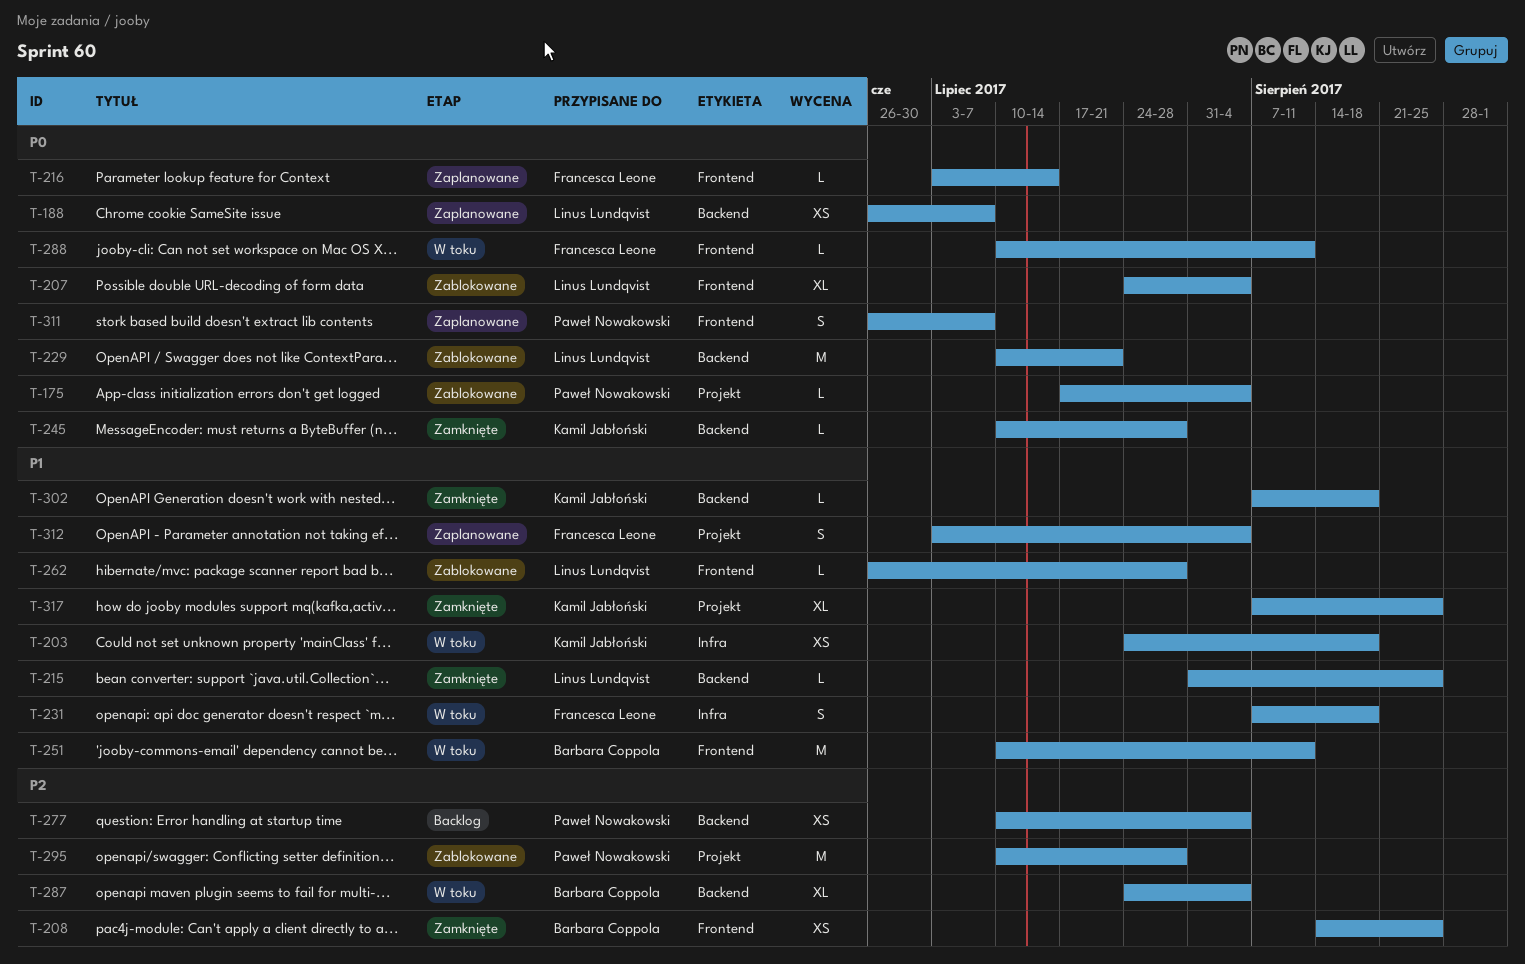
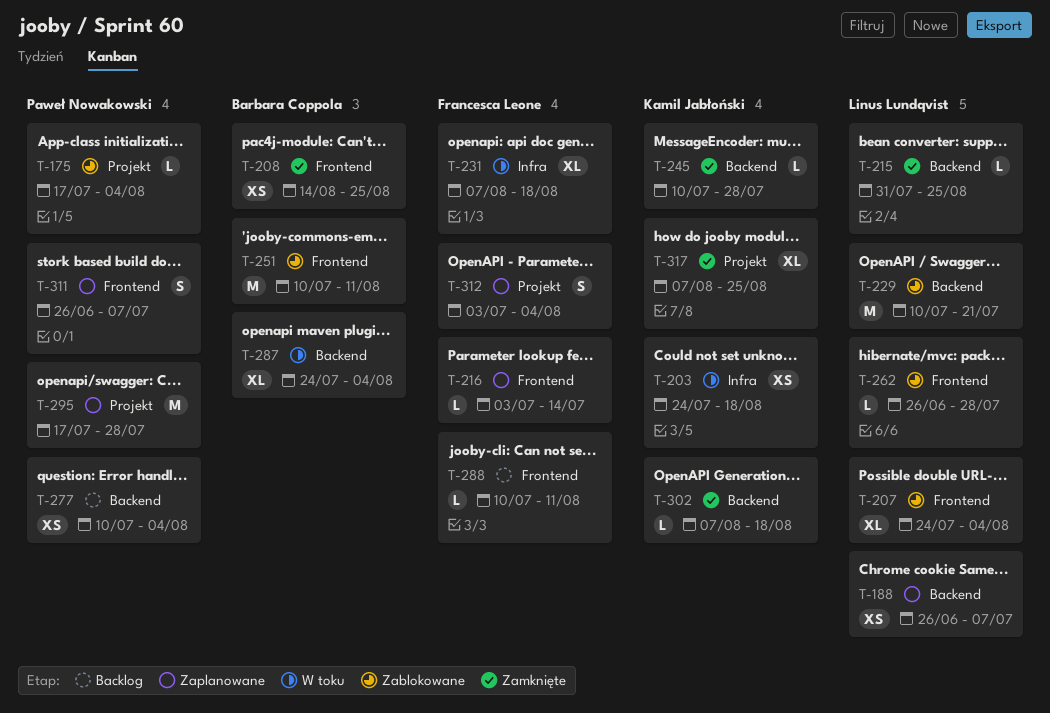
T-231, estimate: S -> XL
T-251, status: W toku -> Zablokowane
T-288, status: W toku -> Backlog
T-295, status: Zablokowane -> Zaplanowane
T-295, start: Jul 10 -> Jul 17

